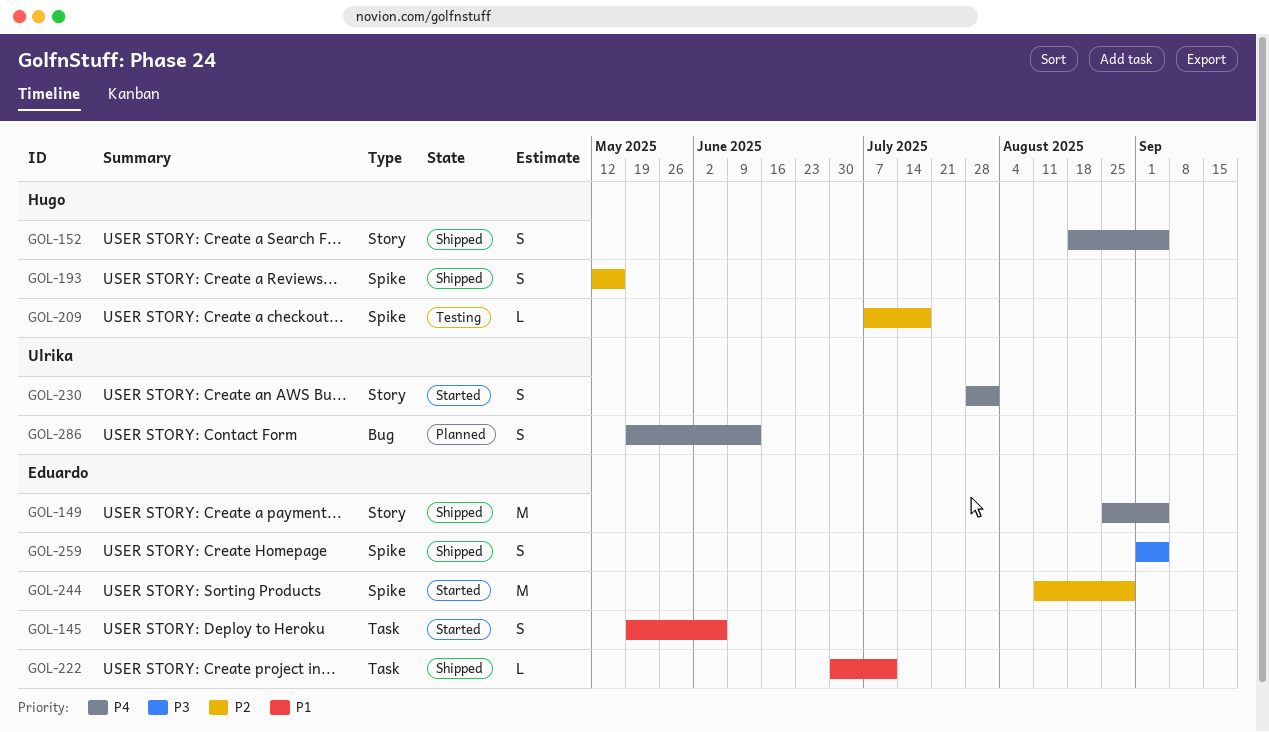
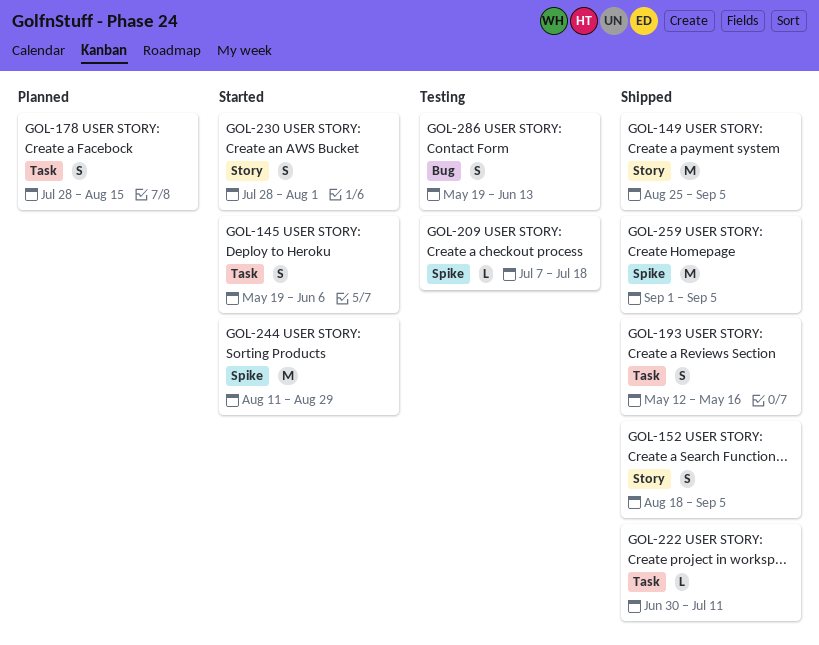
GOL-178: none -> present
GOL-193, label: Spike -> Task
GOL-259, estimate: S -> M
GOL-286, status: Planned -> Testing

